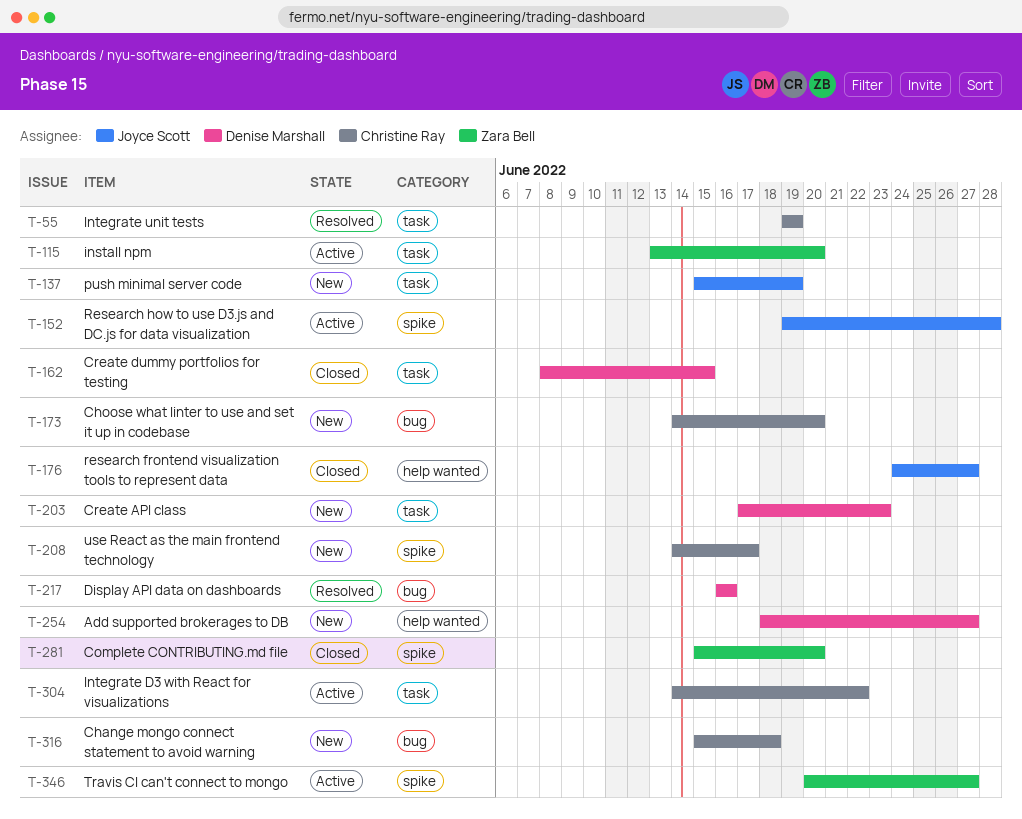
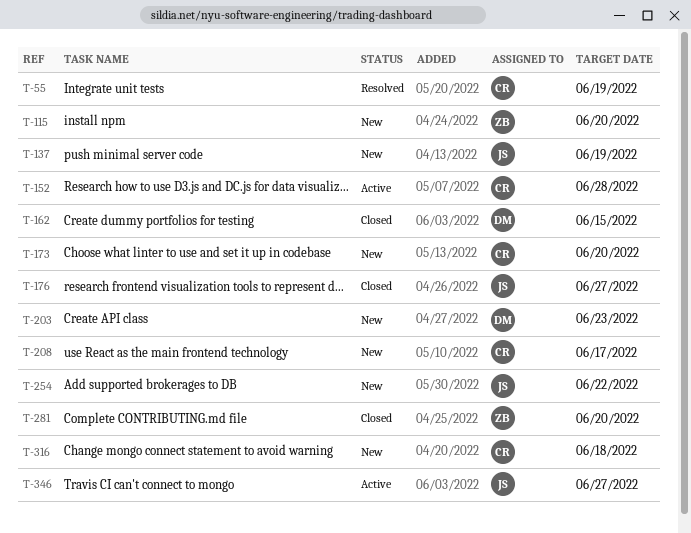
T-115, status: Active -> New
T-152, owner: Joyce Scott -> Christine Ray
T-217: present -> none
T-254, owner: Denise Marshall -> Joyce Scott
T-254, due: Jun 27 -> Jun 22
T-304: present -> none
T-346, owner: Zara Bell -> Joyce Scott

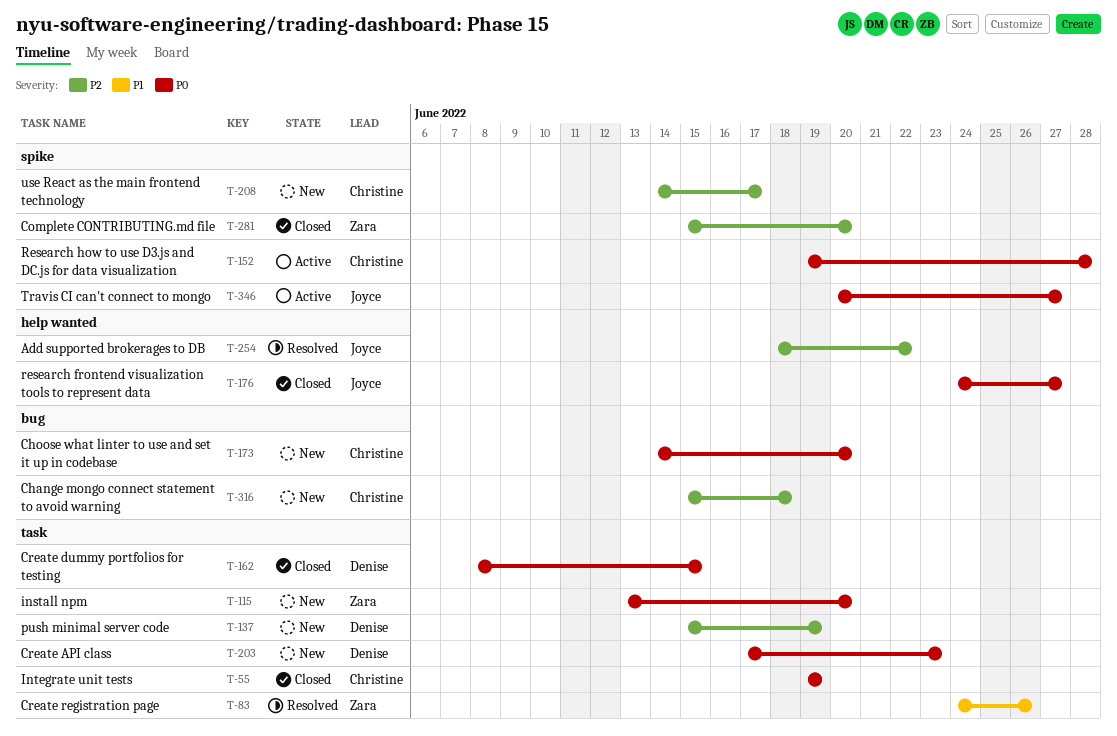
T-55, status: Resolved -> Closed
T-83: none -> present
T-137, owner: Joyce -> Denise
T-254, status: New -> Resolved

